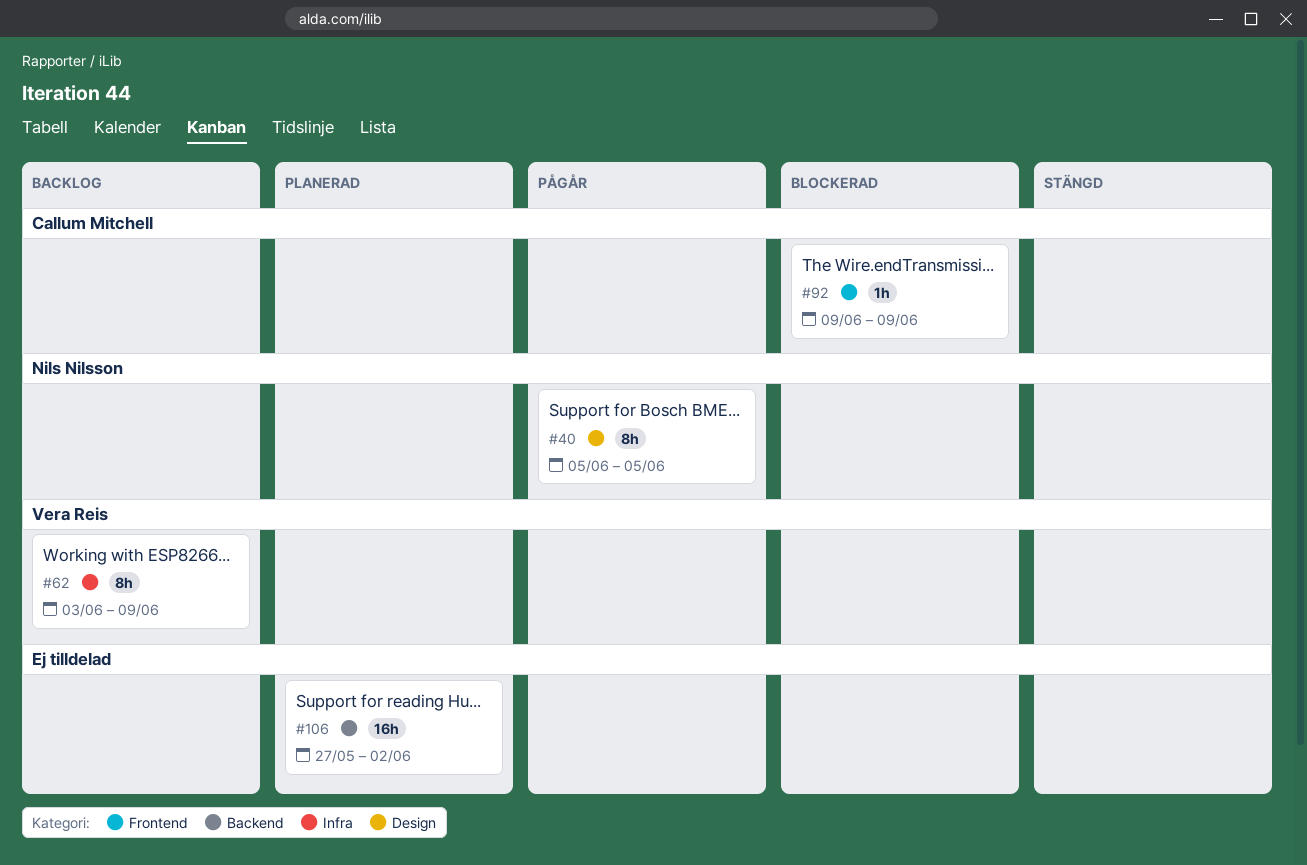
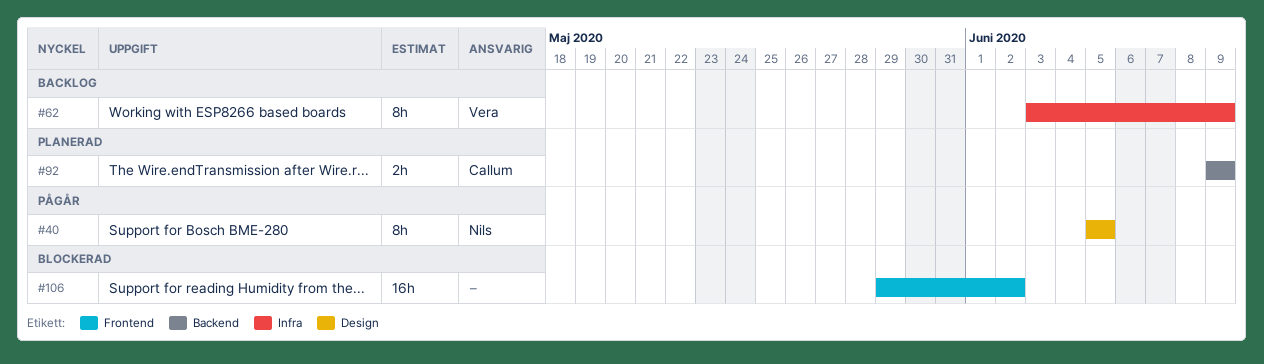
#92, status: Blockerad -> Planerad
#92, label: Frontend -> Backend
#92, estimate: 1h -> 2h
#106, status: Planerad -> Blockerad
#106, label: Backend -> Frontend
#106, start: May 27 -> May 29

